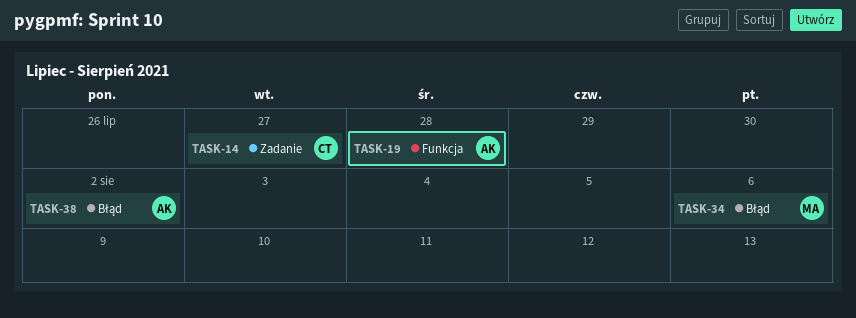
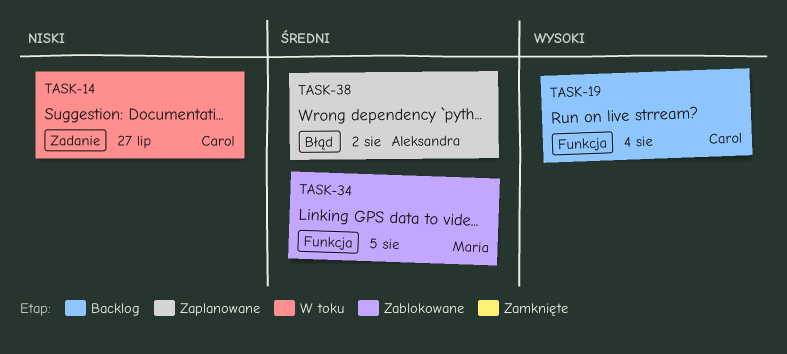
TASK-19, owner: Aleksandra -> Carol
TASK-19, due: Jul 28 -> Aug 4
TASK-34, label: Błąd -> Funkcja
TASK-34, due: Aug 6 -> Aug 5

